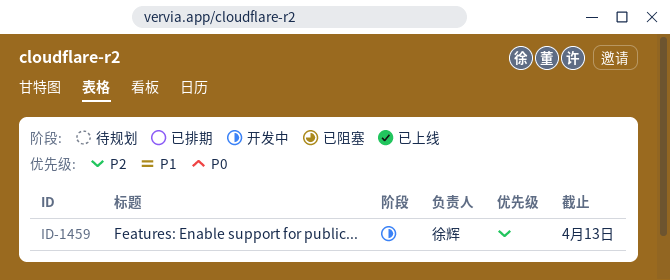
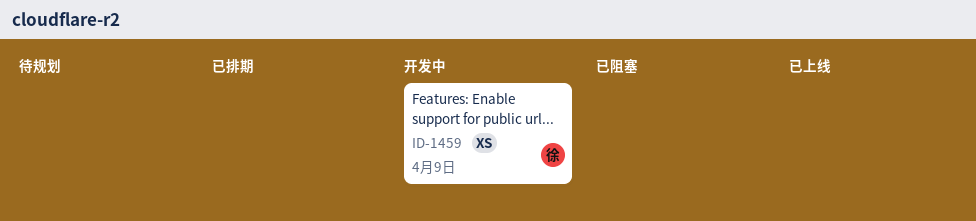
ID-1459, due: Apr 13 -> Apr 9

